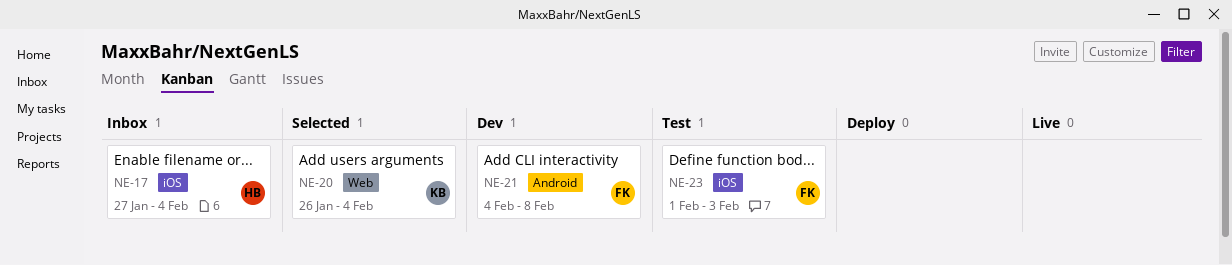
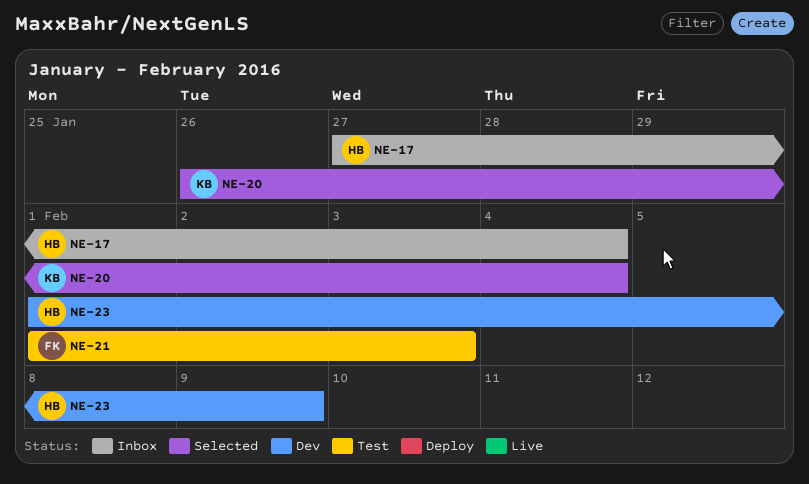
NE-21, status: Dev -> Test
NE-21, start: Feb 4 -> Feb 1
NE-21, due: Feb 8 -> Feb 3
NE-23, status: Test -> Dev
NE-23, owner: FK -> HB
NE-23, due: Feb 3 -> Feb 9

